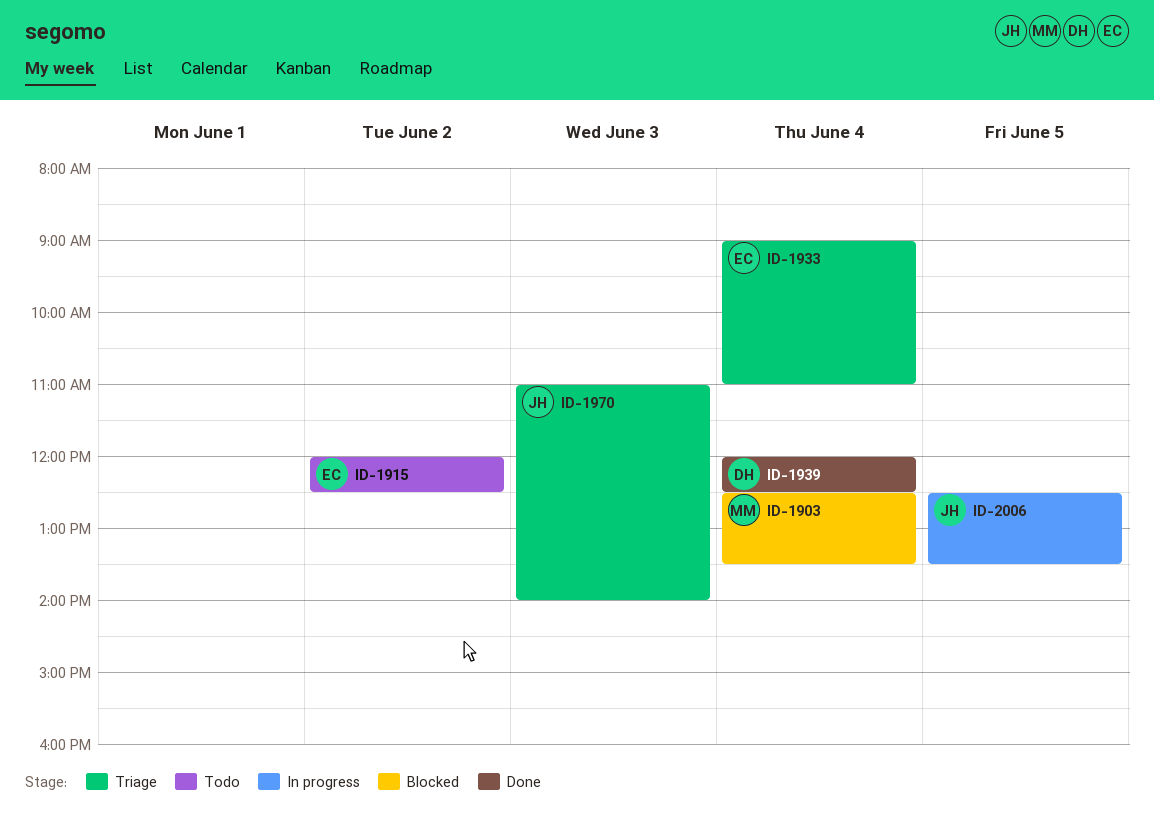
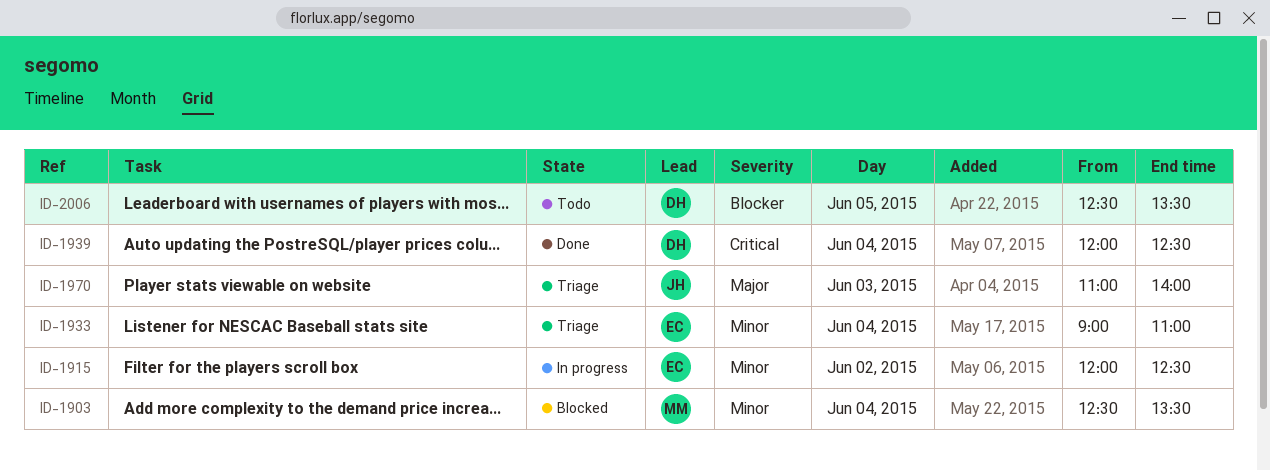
ID-1915, status: Todo -> In progress
ID-2006, status: In progress -> Todo
ID-2006, owner: JH -> DH

